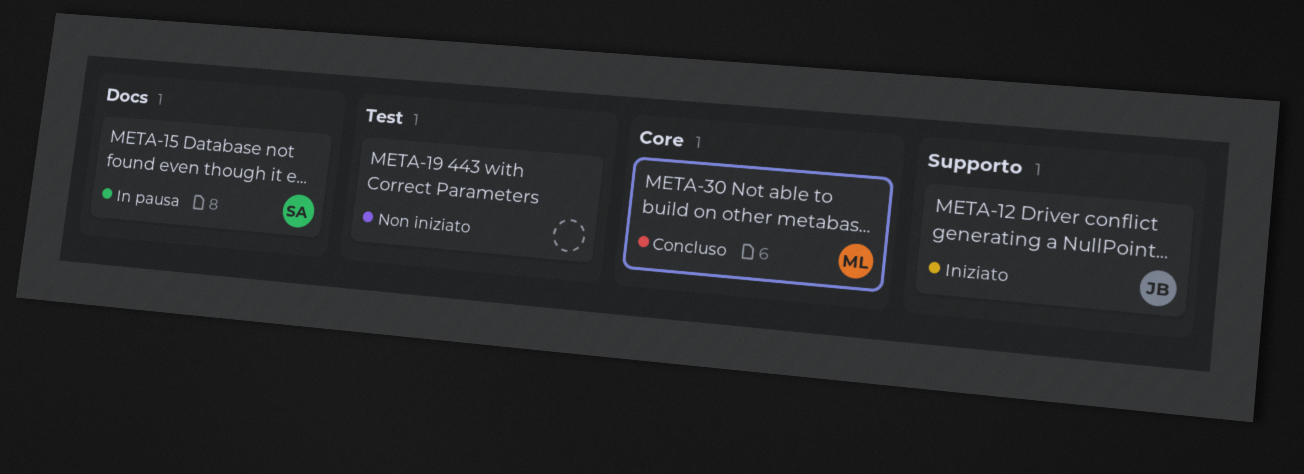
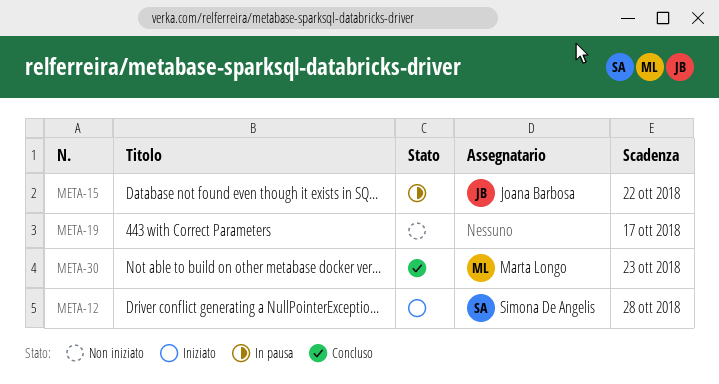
META-12, owner: Joana Barbosa -> Simona De Angelis
META-15, owner: Simona De Angelis -> Joana Barbosa

